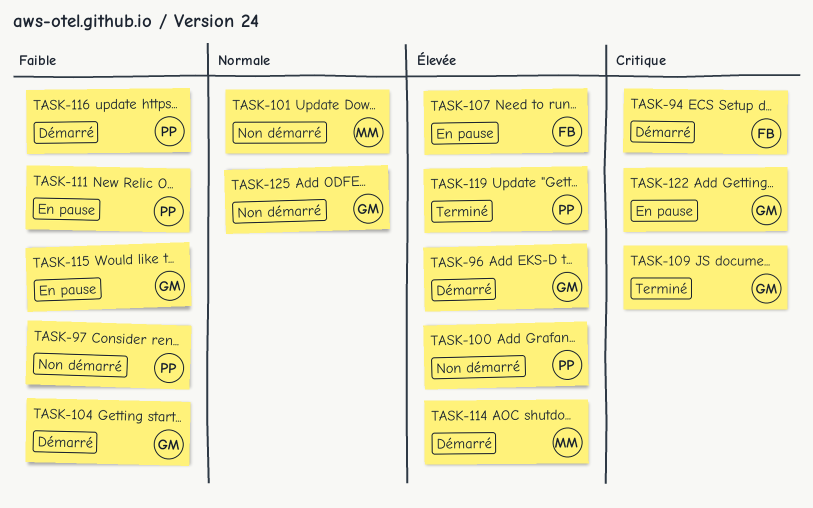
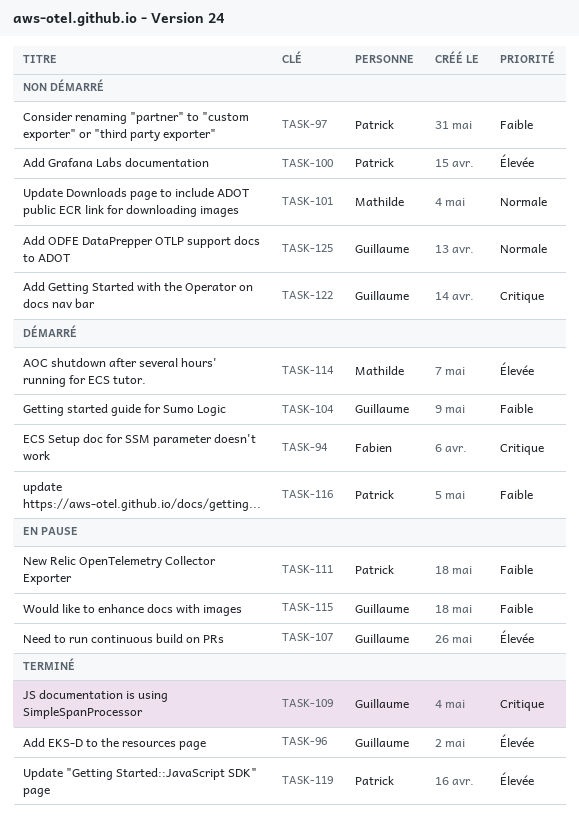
TASK-96, status: Démarré -> Terminé
TASK-107, owner: Fabien -> Guillaume
TASK-122, status: En pause -> Non démarré

